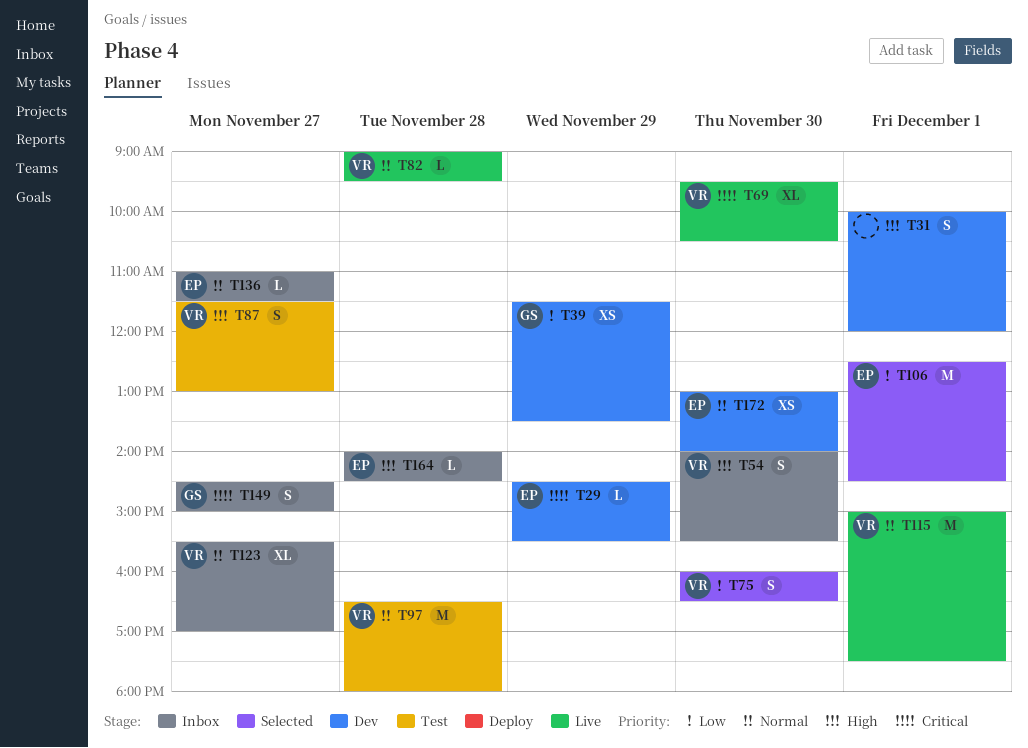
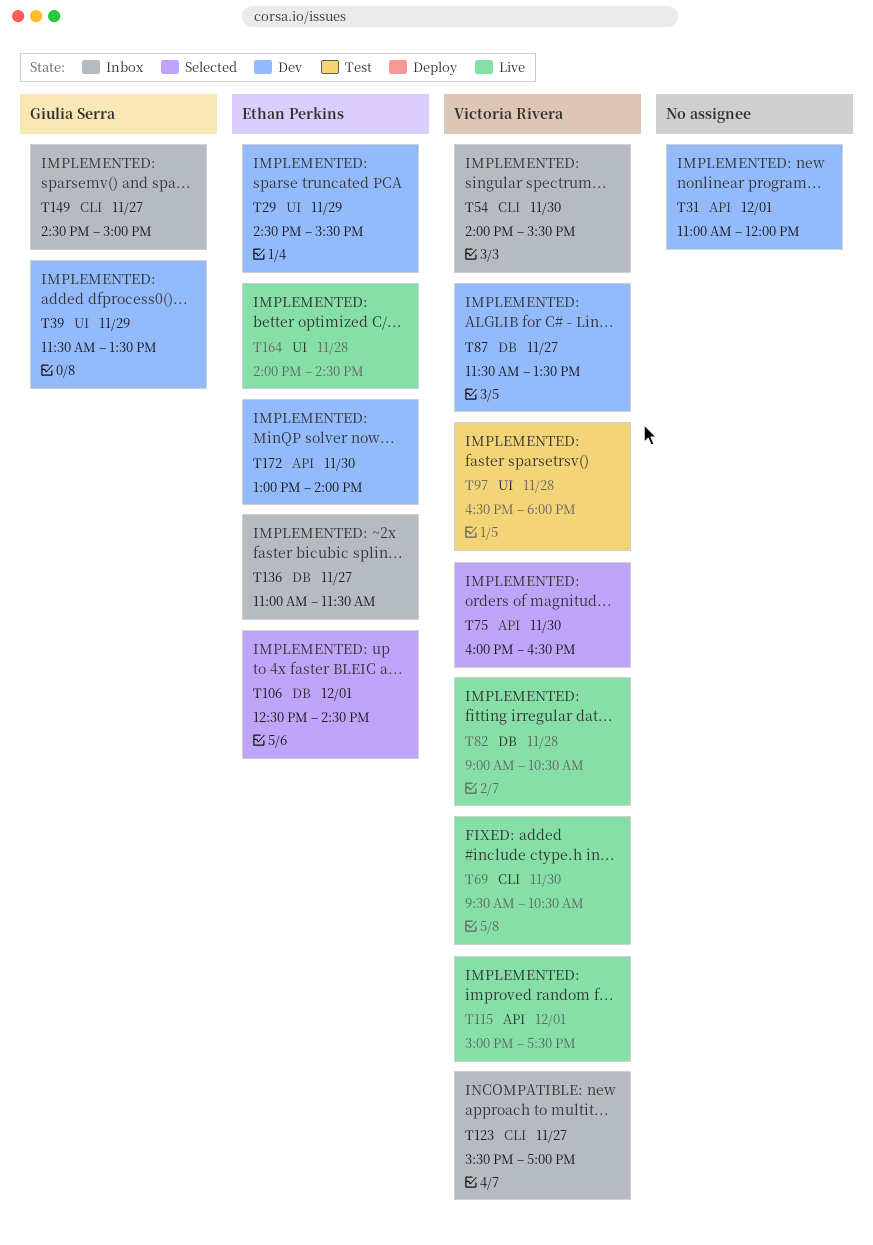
T31, begins: 10:00 -> 11:00
T82, ends: 09:30 -> 10:30
T87, status: Test -> Dev
T87, ends: 13:00 -> 13:30
T164, status: Inbox -> Live

